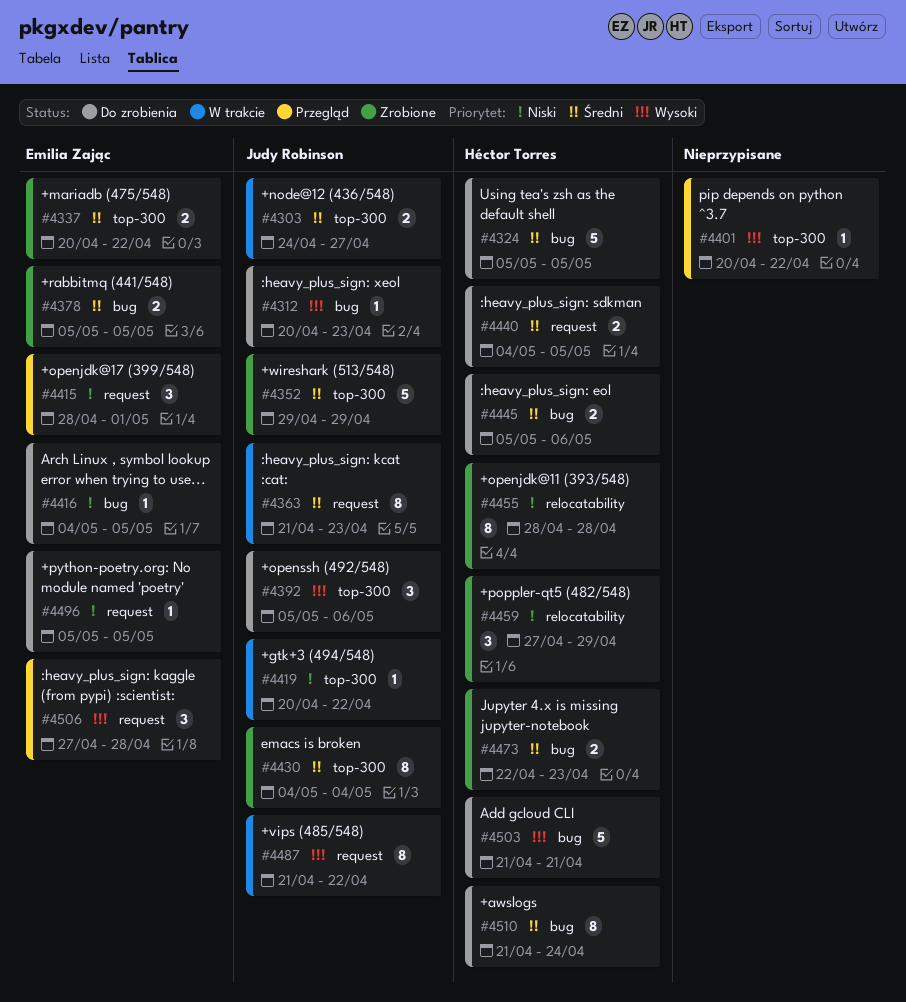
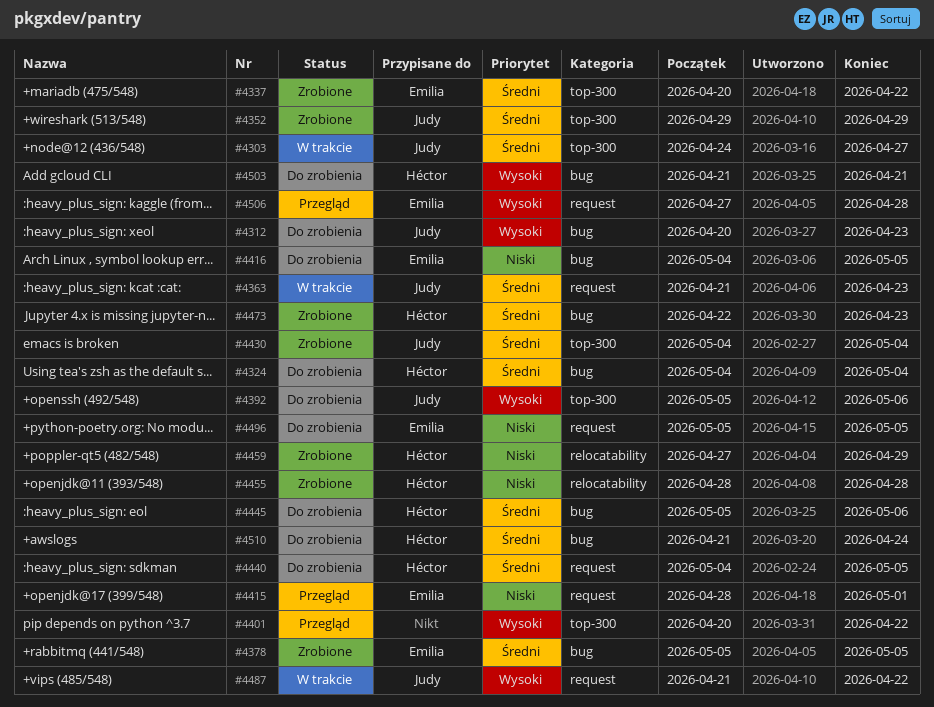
#4324, start: May 5 -> May 4
#4324, due: May 5 -> May 4
#4419: present -> none

